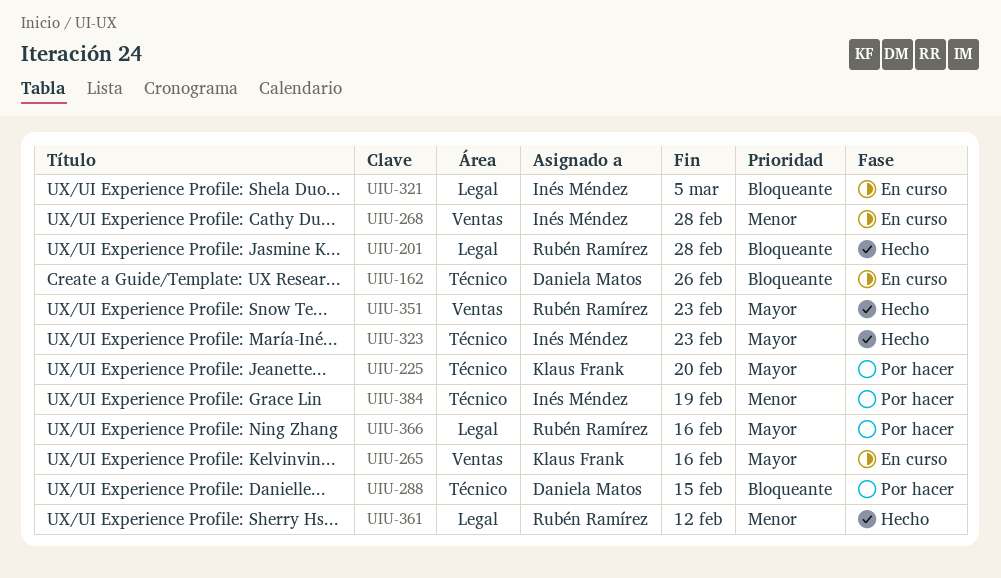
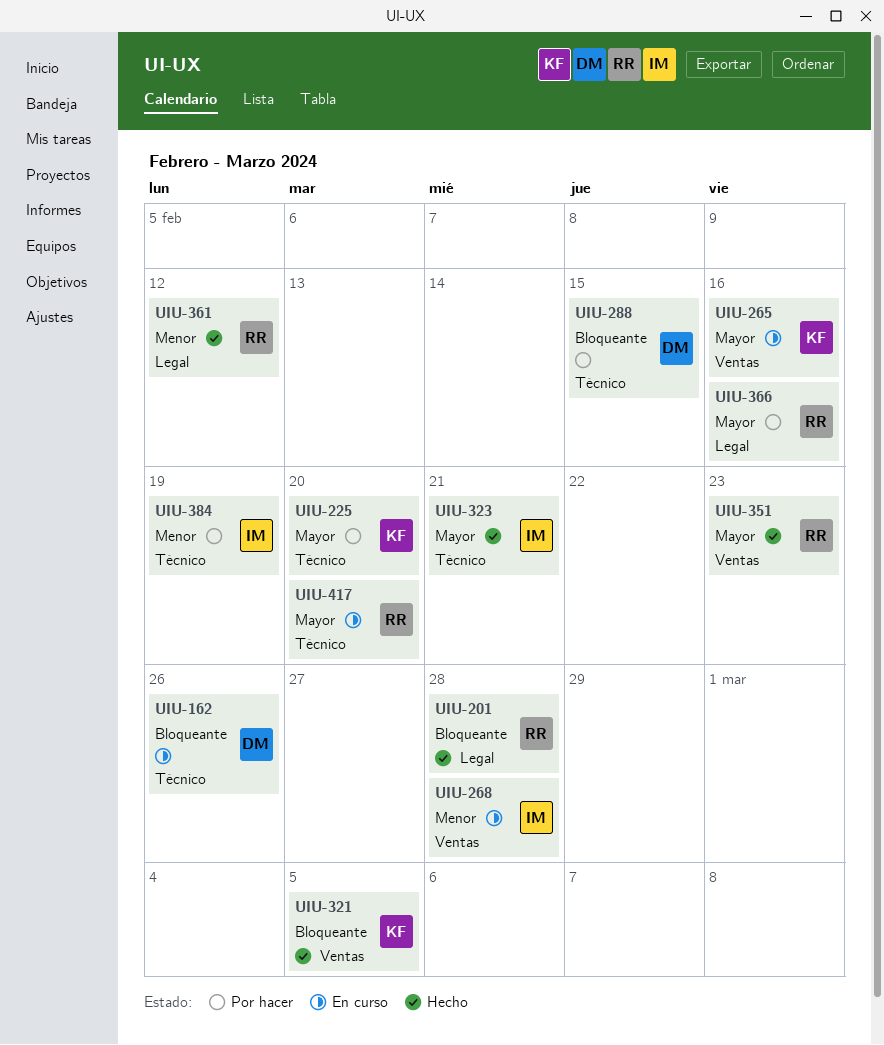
UIU-321, status: En curso -> Hecho
UIU-321, owner: Inés Méndez -> Klaus Frank
UIU-321, label: Legal -> Ventas
UIU-323, due: Feb 23 -> Feb 21
UIU-417: none -> present

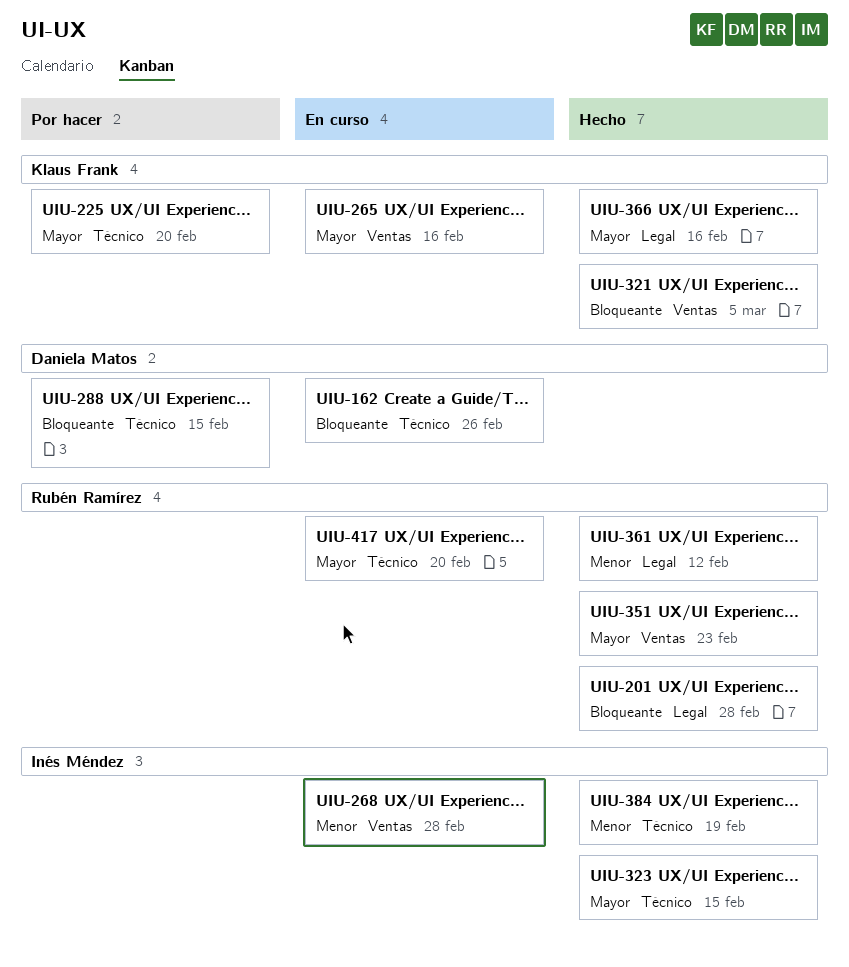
UIU-323, due: Feb 21 -> Feb 15
UIU-366, status: Por hacer -> Hecho
UIU-366, owner: Rubén Ramírez -> Klaus Frank
UIU-384, status: Por hacer -> Hecho

